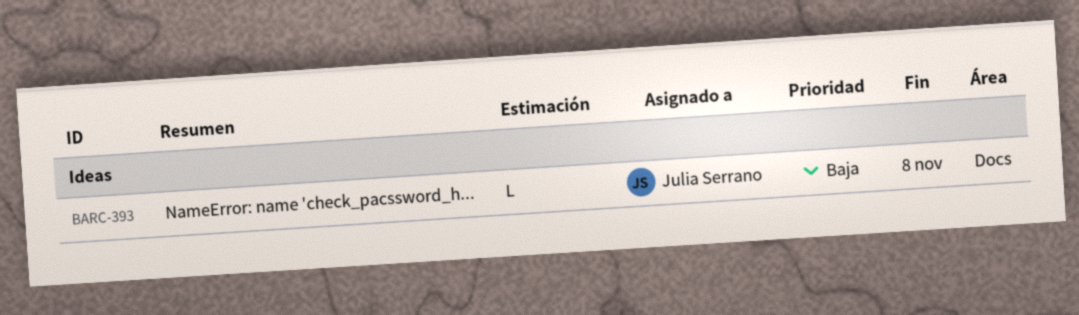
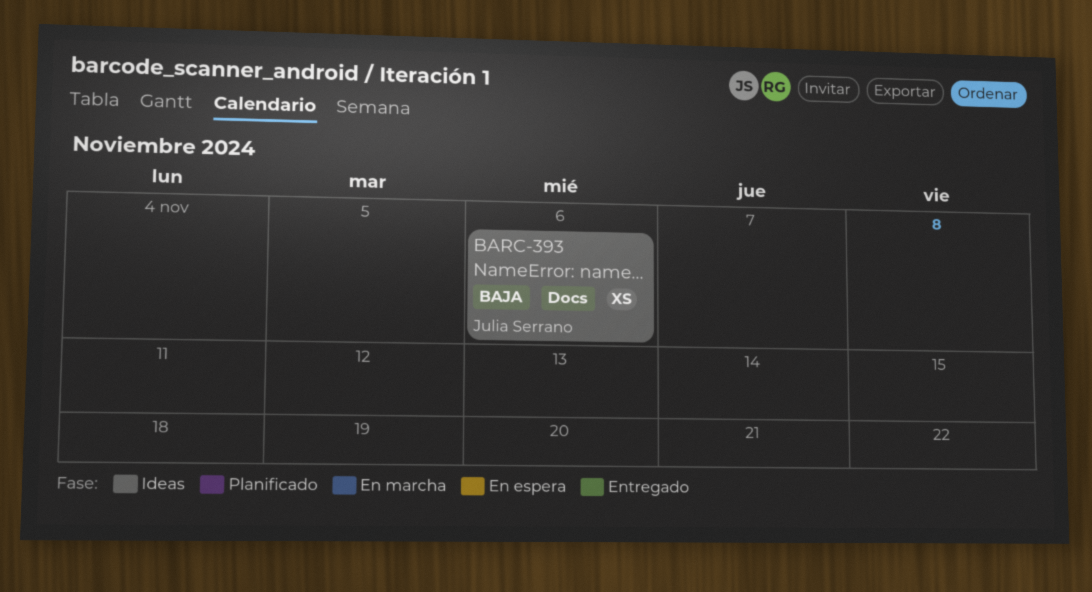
BARC-393, estimate: L -> XS
BARC-393, due: Nov 8 -> Nov 6

